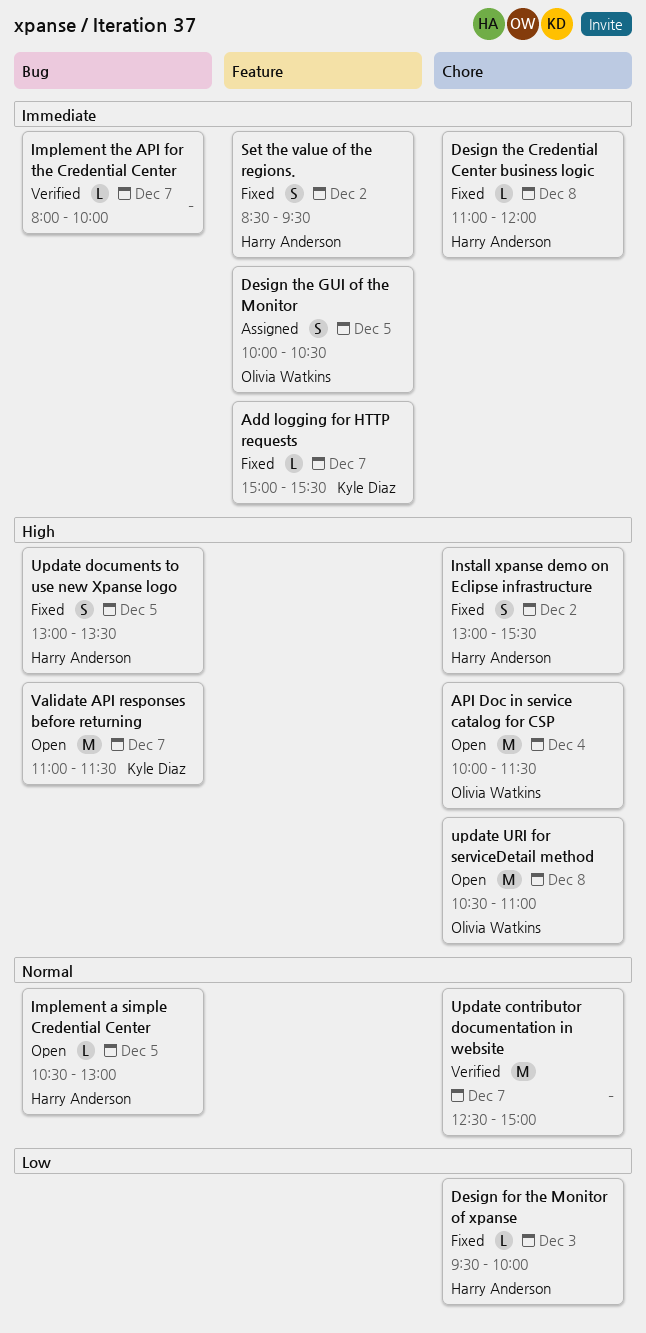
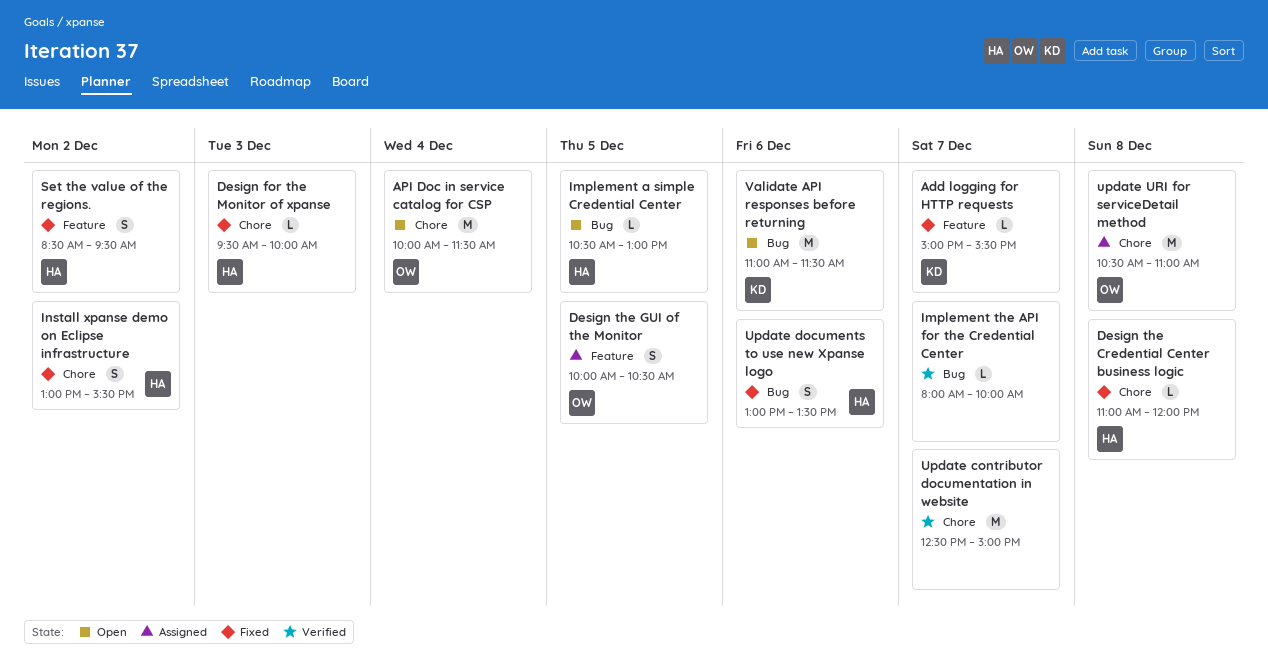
Update documents to use new Xpanse logo, day: Dec 5 -> Dec 6
update URI for serviceDetail method, status: Open -> Assigned
Validate API responses before returning, day: Dec 7 -> Dec 6

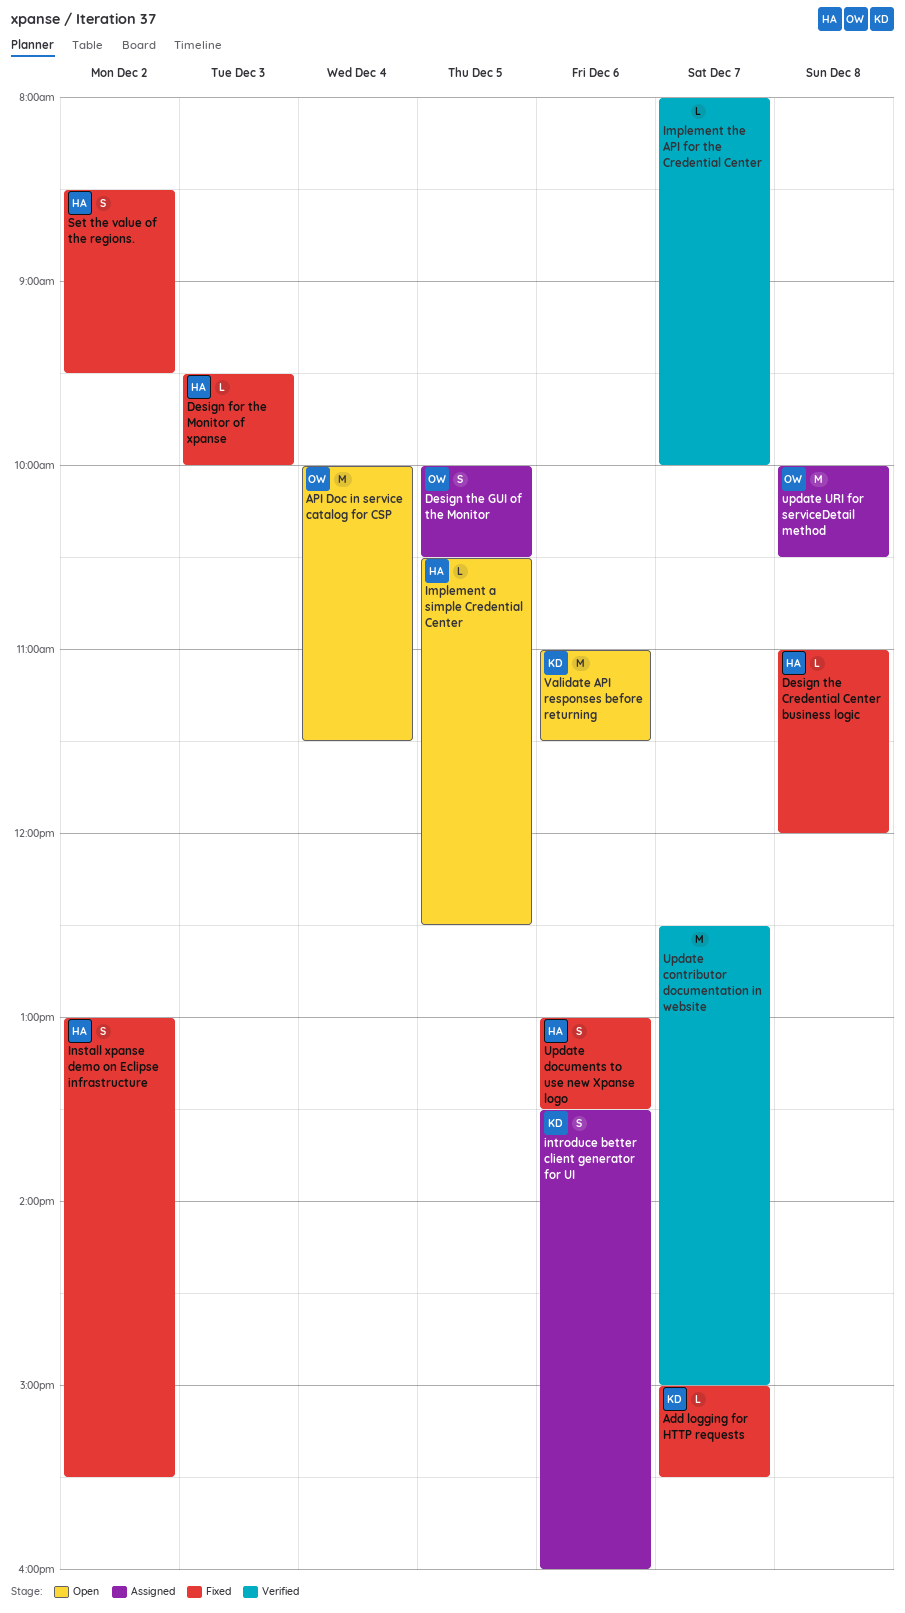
Implement a simple Credential Center, ends: 13:00 -> 12:30
introduce better client generator for UI: none -> present
update URI for serviceDetail method, begins: 10:30 -> 10:00
update URI for serviceDetail method, ends: 11:00 -> 10:30

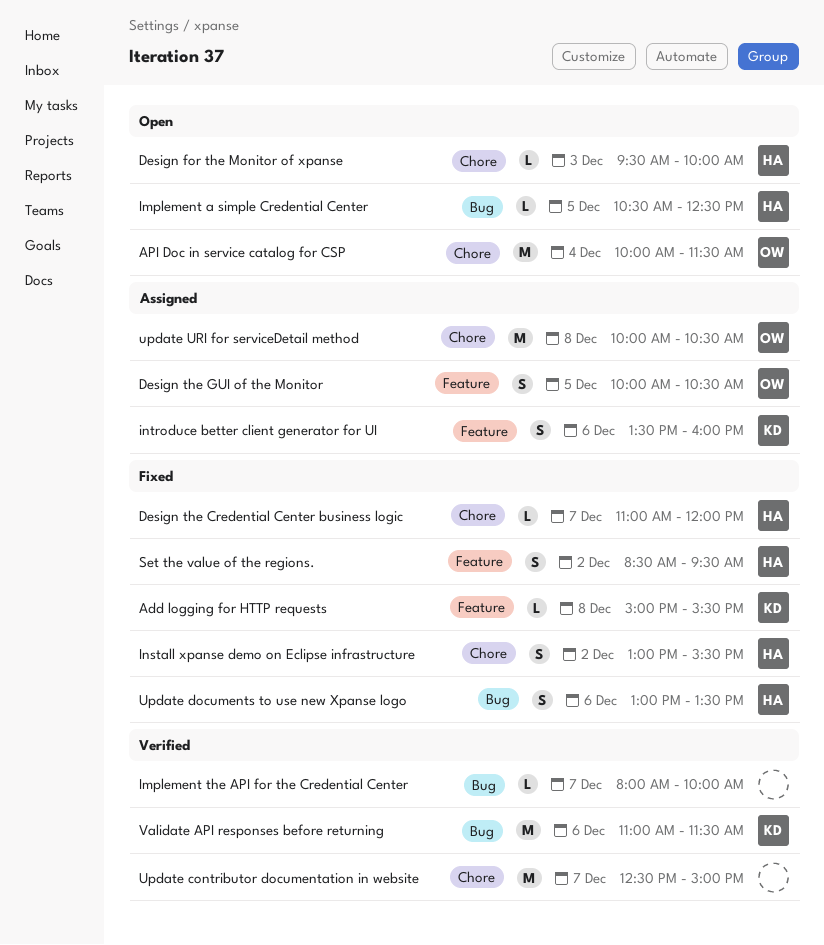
Add logging for HTTP requests, day: Dec 7 -> Dec 8
Design for the Monitor of xpanse, status: Fixed -> Open
Design the Credential Center business logic, day: Dec 8 -> Dec 7
Validate API responses before returning, status: Open -> Verified

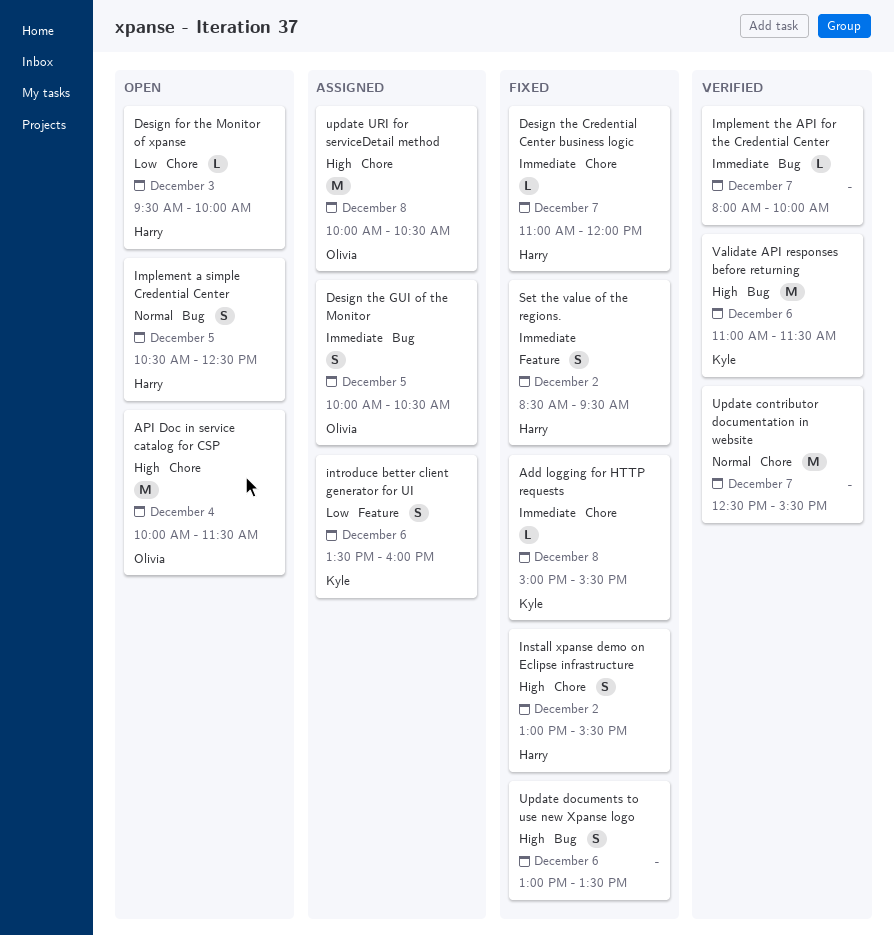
Add logging for HTTP requests, label: Feature -> Chore
Design the GUI of the Monitor, label: Feature -> Bug
Implement a simple Credential Center, estimate: L -> S
Update contributor documentation in website, ends: 15:00 -> 15:30
Update documents to use new Xpanse logo, owner: Harry -> none

